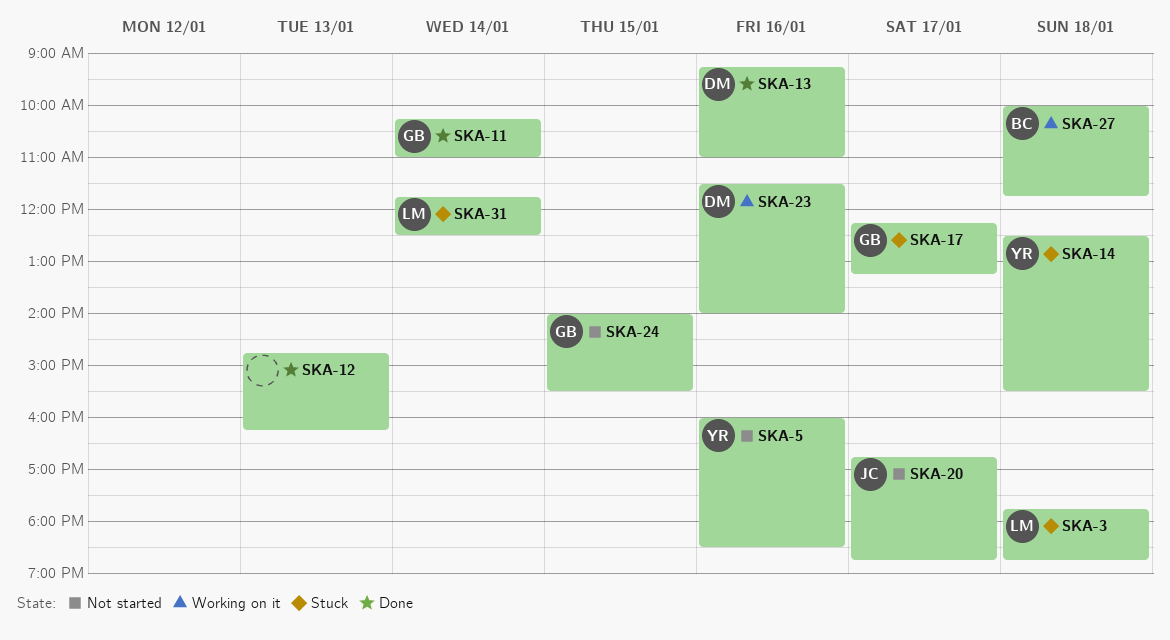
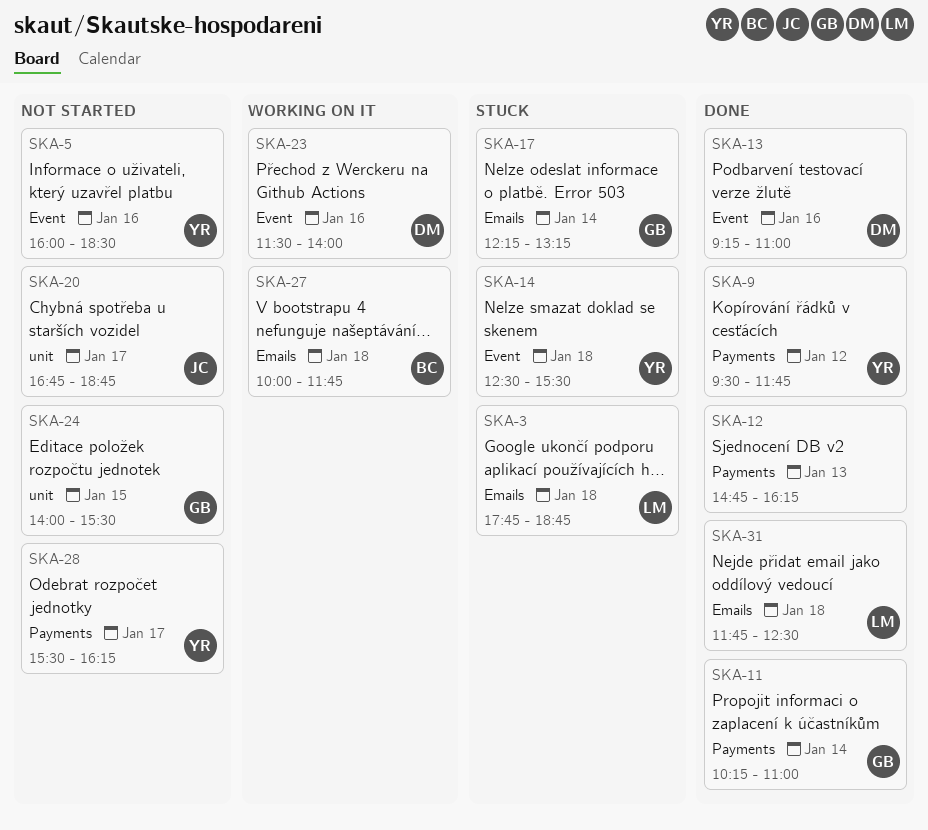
SKA-9: none -> present
SKA-17, day: Jan 17 -> Jan 14
SKA-28: none -> present
SKA-31, status: Stuck -> Done
SKA-31, day: Jan 14 -> Jan 18

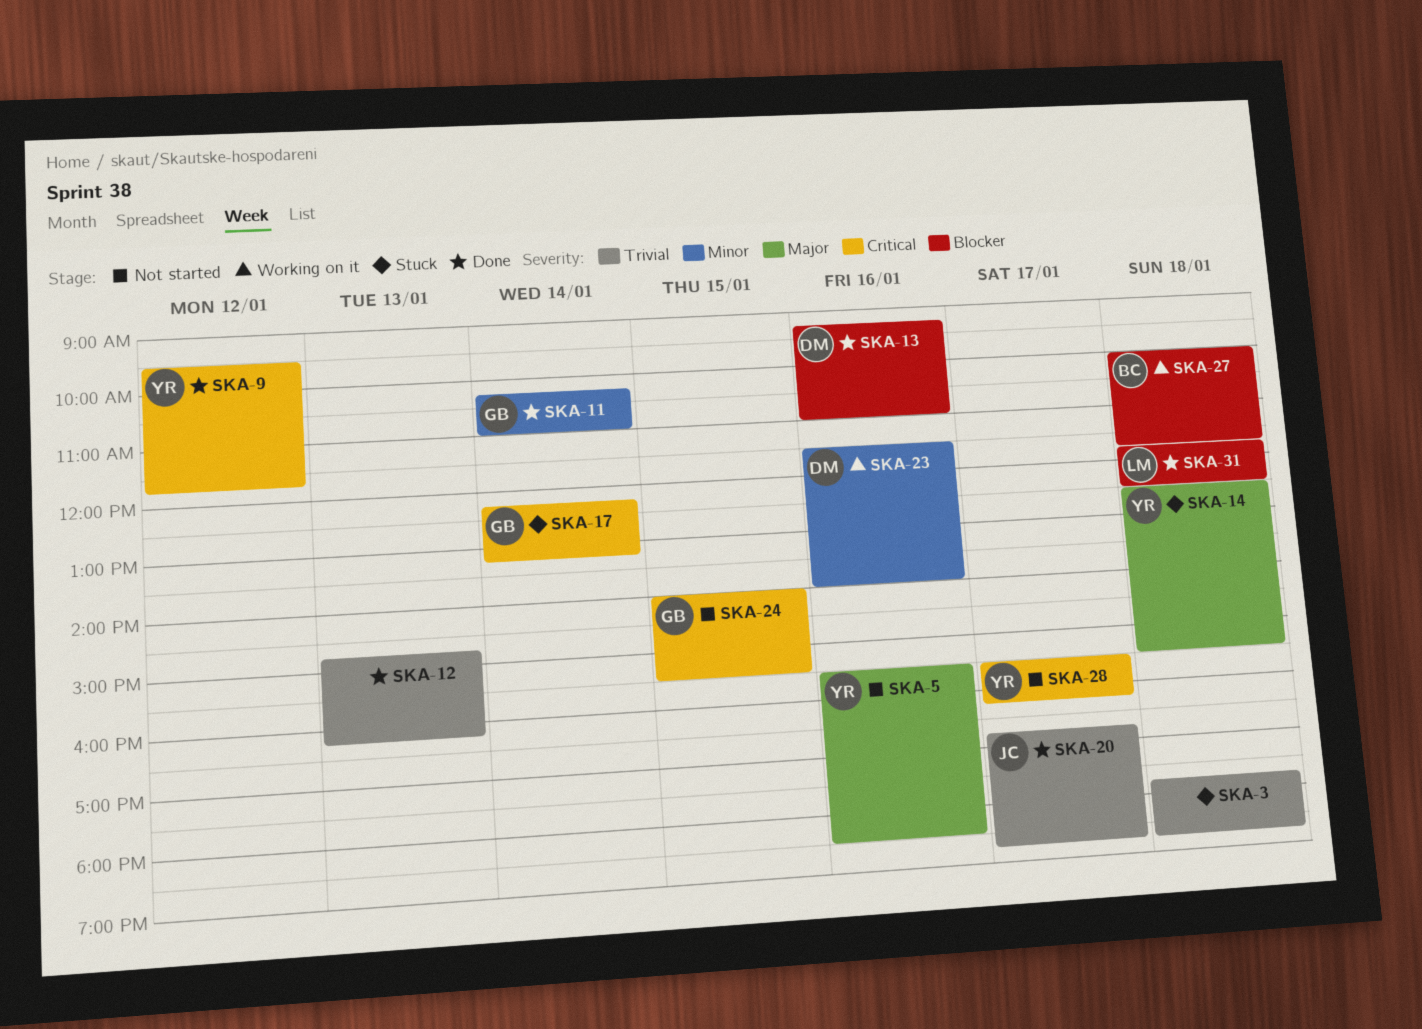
SKA-3, owner: LM -> none
SKA-5, begins: 16:00 -> 15:30
SKA-20, status: Not started -> Done

